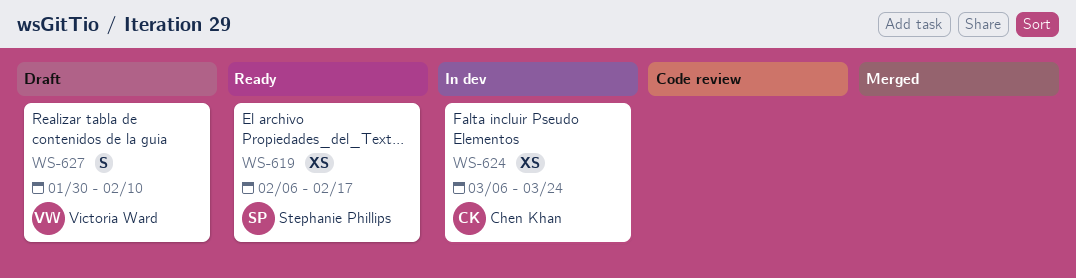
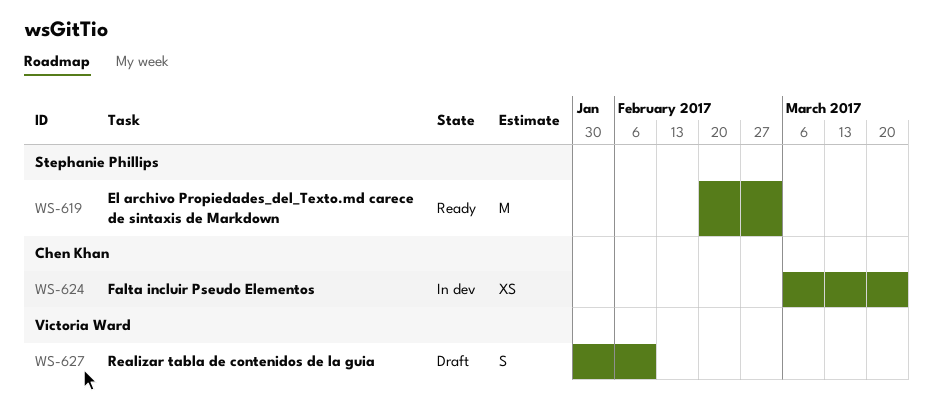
WS-619, estimate: XS -> M
WS-619, start: Feb 6 -> Feb 20
WS-619, due: Feb 17 -> Mar 3

